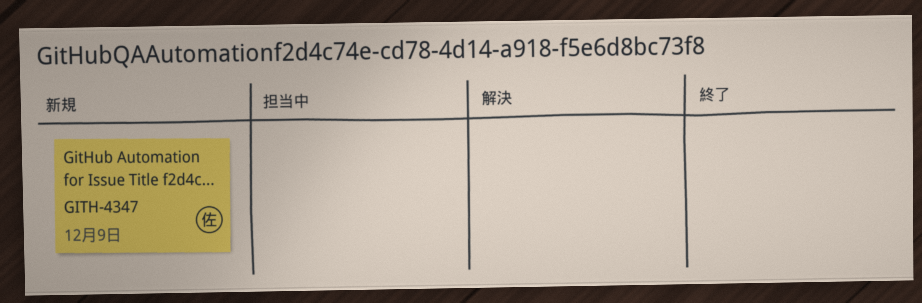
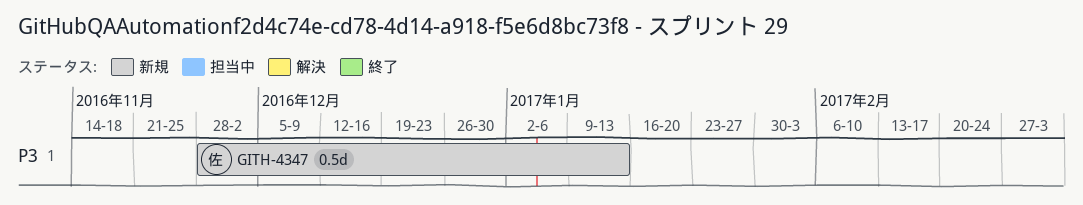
GITH-4347, due: Dec 9 -> Jan 13

